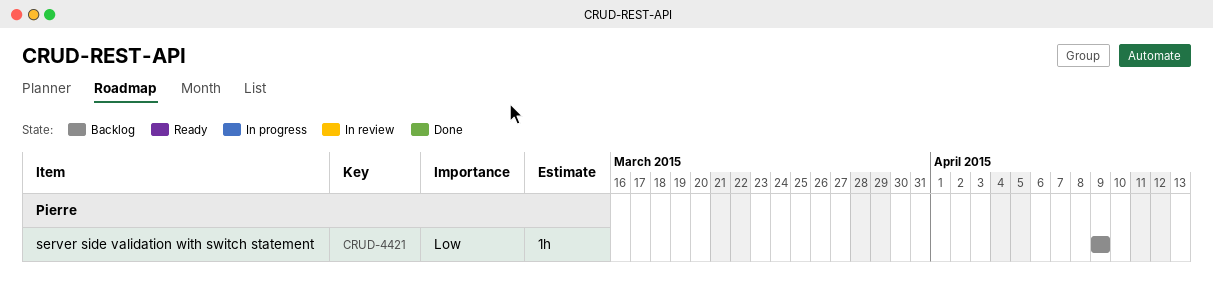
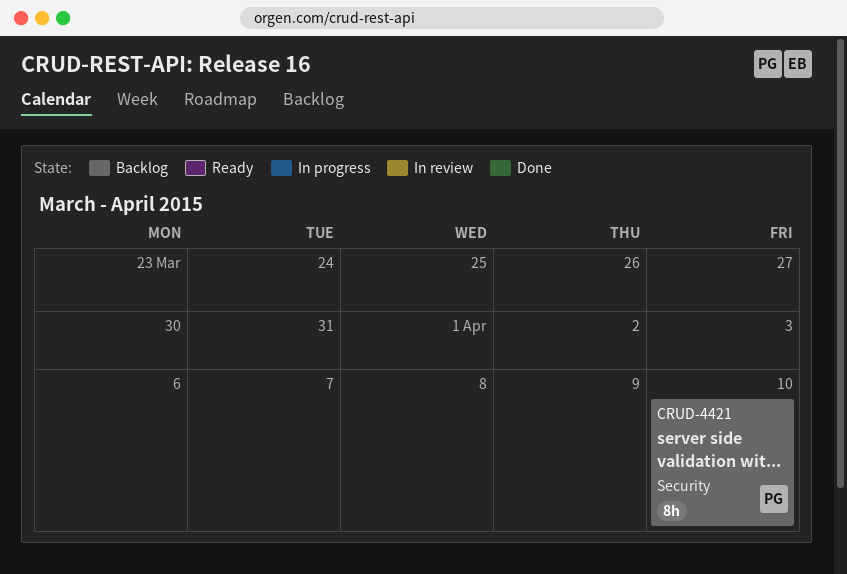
CRUD-4421, estimate: 1h -> 8h
CRUD-4421, due: Apr 9 -> Apr 10

